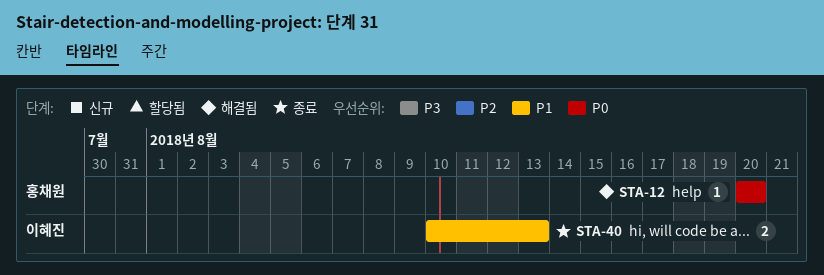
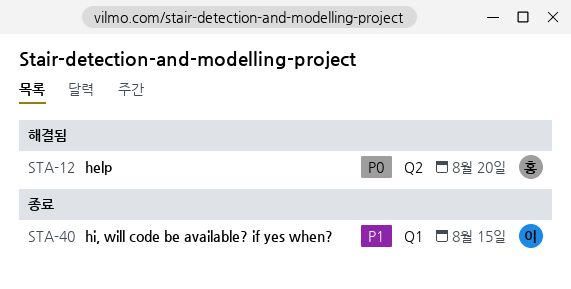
STA-40, due: Aug 13 -> Aug 15

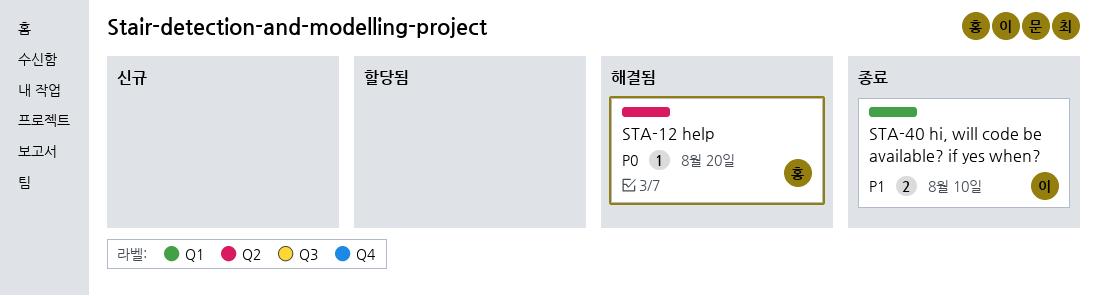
STA-40, due: Aug 15 -> Aug 10

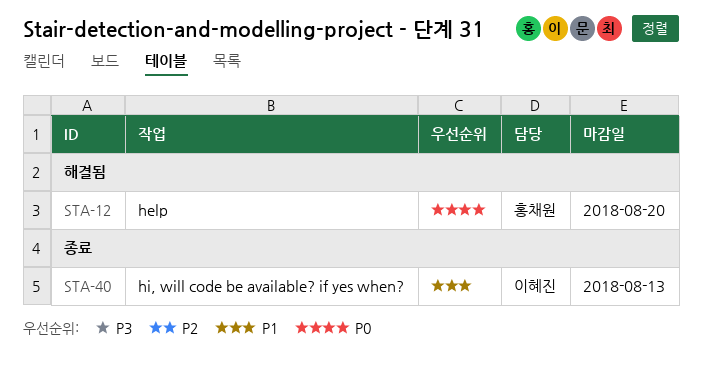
STA-40, due: Aug 10 -> Aug 13

